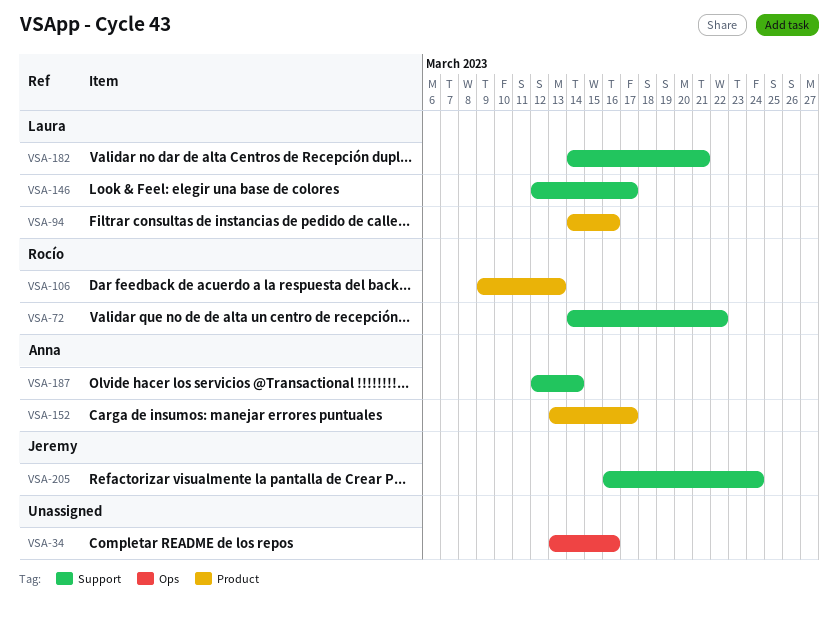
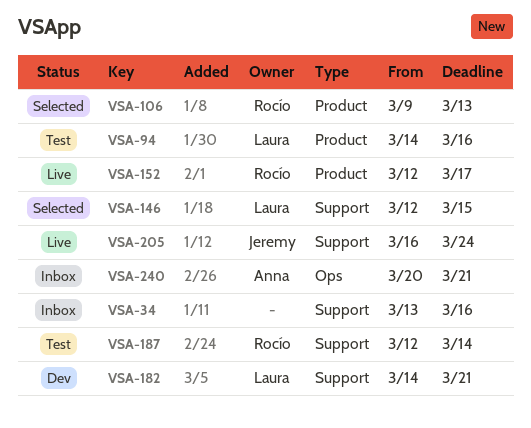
VSA-34, label: Ops -> Support
VSA-72: present -> none
VSA-146, due: Mar 17 -> Mar 15
VSA-152, owner: Anna -> Rocío
VSA-152, start: Mar 13 -> Mar 12
VSA-187, owner: Anna -> Rocío
VSA-240: none -> present

